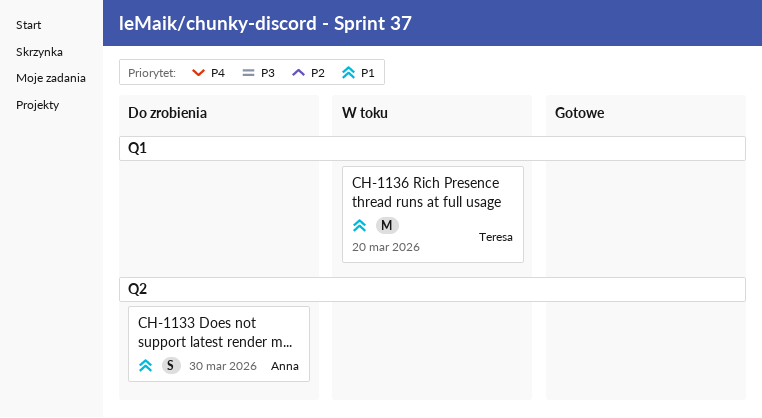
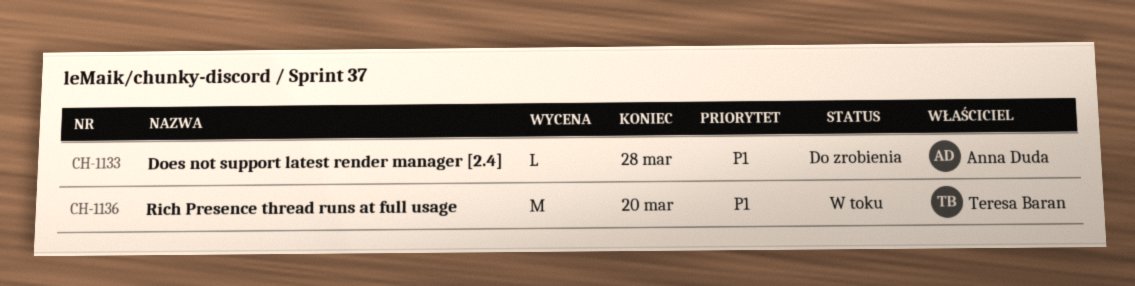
CH-1133, estimate: S -> L
CH-1133, due: Mar 30 -> Mar 28

